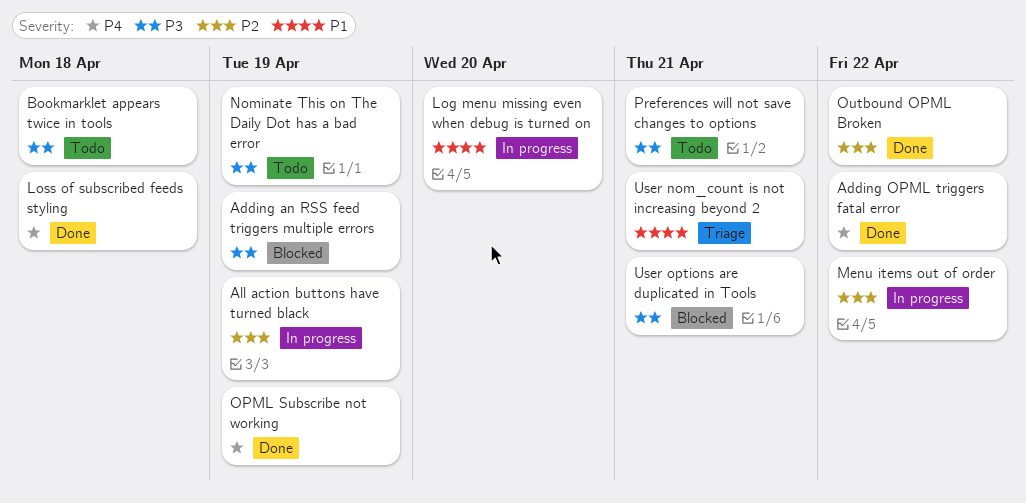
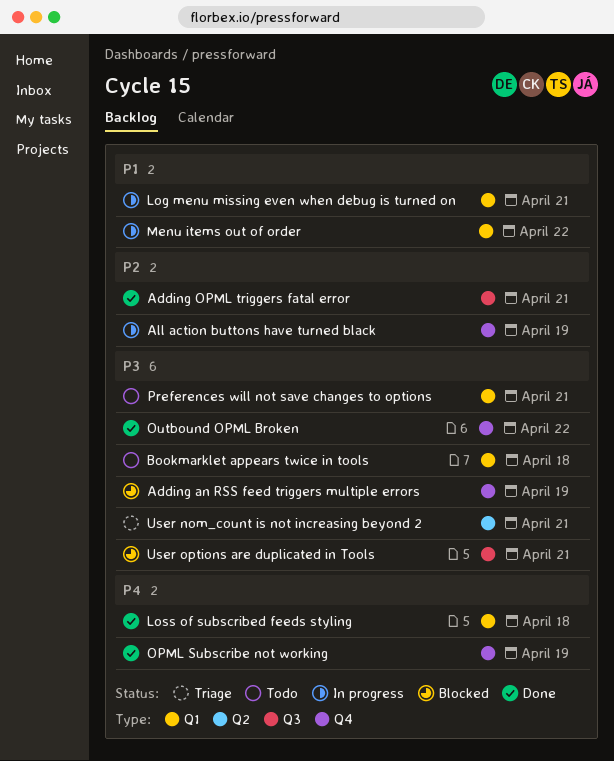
Adding OPML triggers fatal error, priority: P4 -> P2
Adding OPML triggers fatal error, due: Apr 22 -> Apr 21
Log menu missing even when debug is turned on, due: Apr 20 -> Apr 21
Menu items out of order, priority: P2 -> P1
Nominate This on The Daily Dot has a bad error: present -> none
Outbound OPML Broken, priority: P2 -> P3
User nom_count is not increasing beyond 2, priority: P1 -> P3

